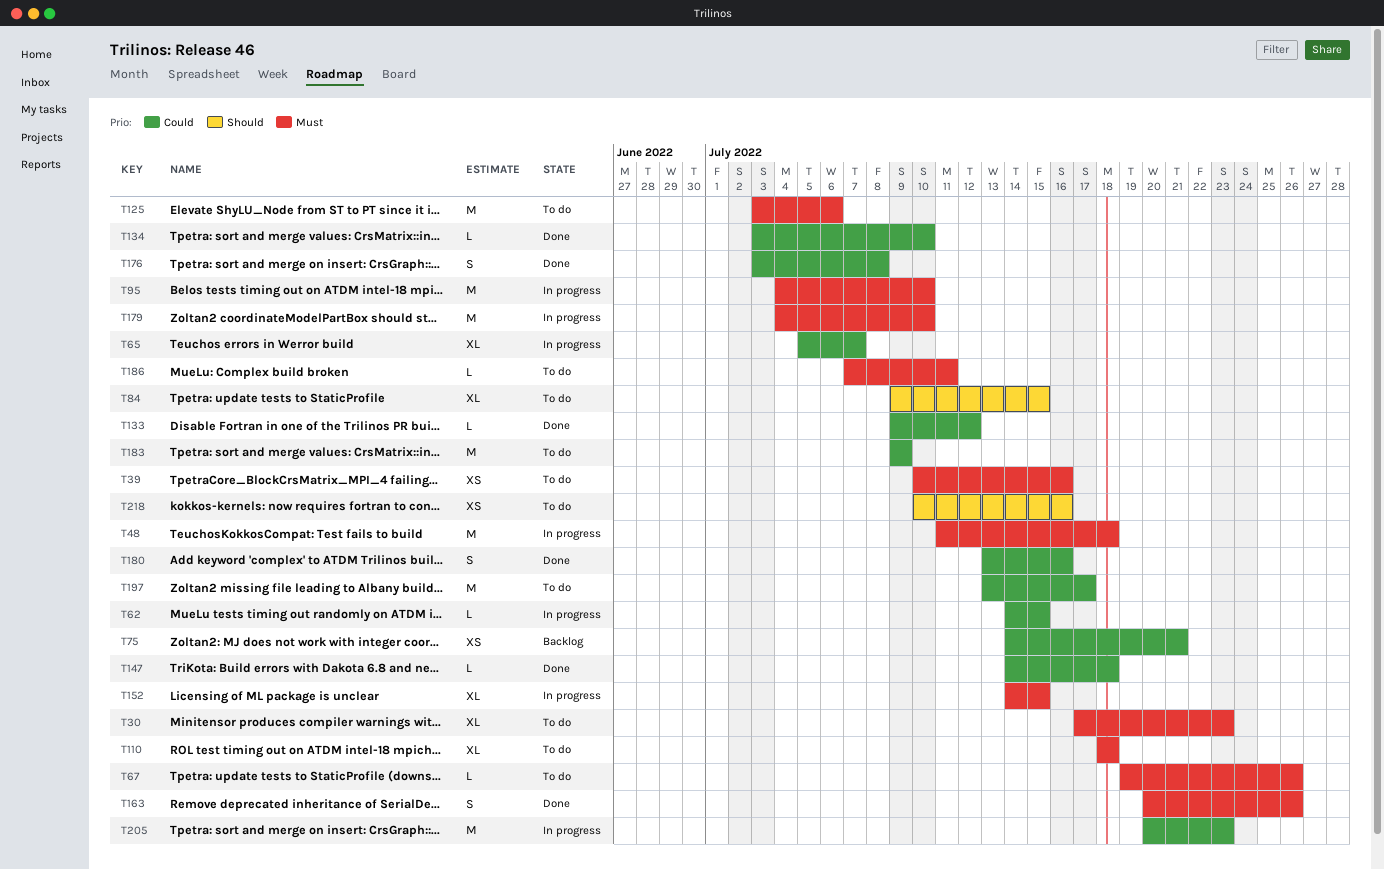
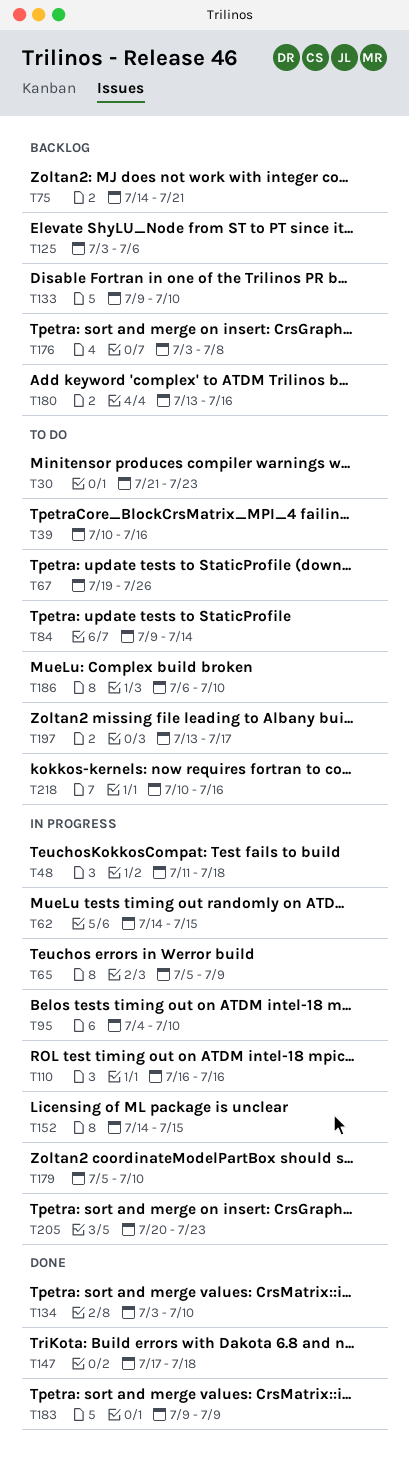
T30, start: Jul 17 -> Jul 21
T65, due: Jul 7 -> Jul 9
T84, due: Jul 15 -> Jul 14
T110, status: To do -> In progress
T110, start: Jul 18 -> Jul 16
T110, due: Jul 18 -> Jul 16
T125, status: To do -> Backlog
T133, status: Done -> Backlog
T133, due: Jul 12 -> Jul 10
T147, start: Jul 14 -> Jul 17
T163: present -> none
T176, status: Done -> Backlog
T179, start: Jul 4 -> Jul 5
T180, status: Done -> Backlog
T183, status: To do -> Done
T186, start: Jul 7 -> Jul 6
T186, due: Jul 11 -> Jul 10

